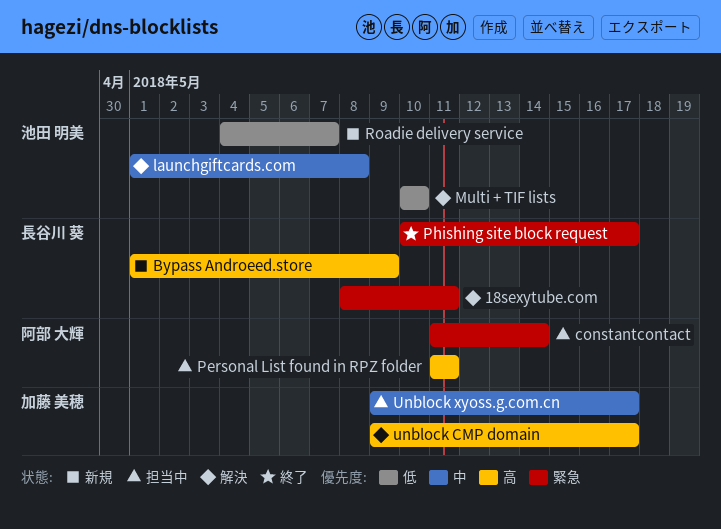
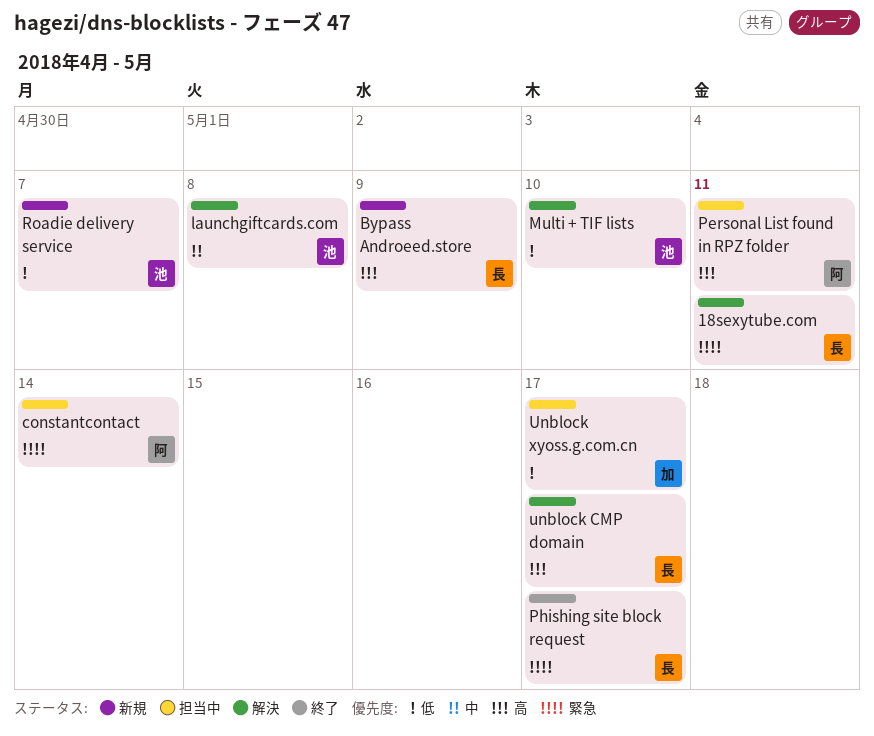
unblock CMP domain, owner: 加藤 美穂 -> 長谷川 葵
Unblock xyoss.g.com.cn, priority: 中 -> 低

